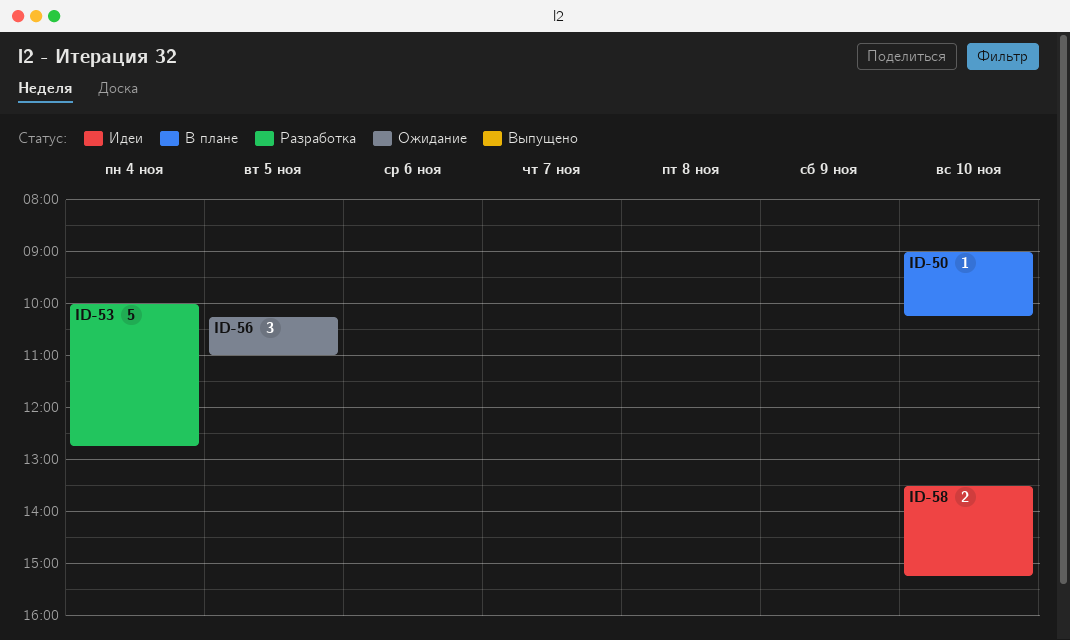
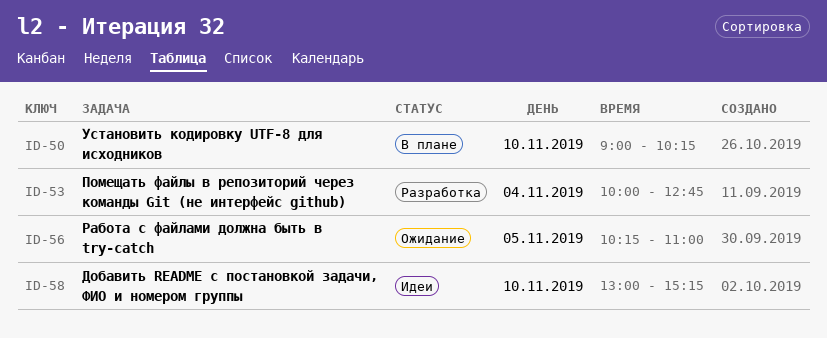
ID-58, begins: 13:30 -> 13:00

